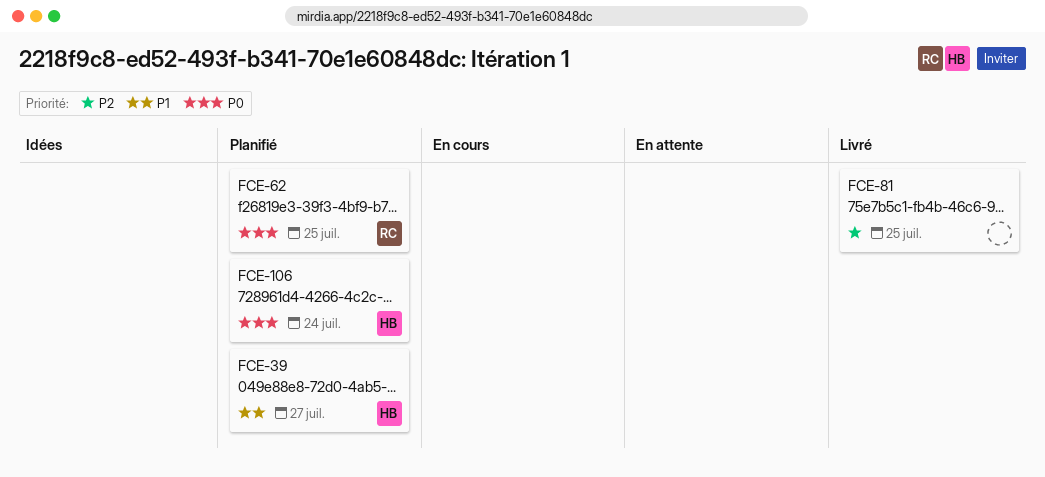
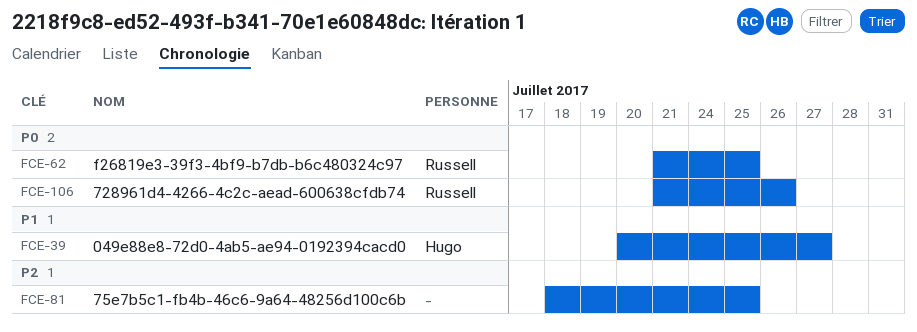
FCE-106, owner: Hugo -> Russell
FCE-106, due: Jul 24 -> Jul 26

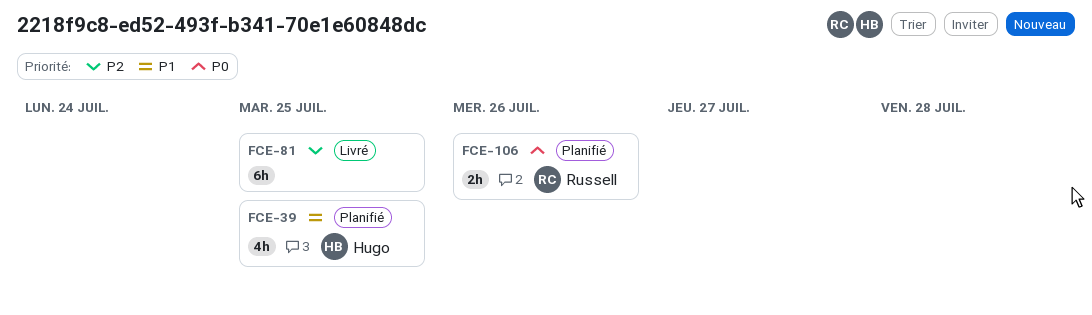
FCE-39, due: Jul 27 -> Jul 25
FCE-62: present -> none

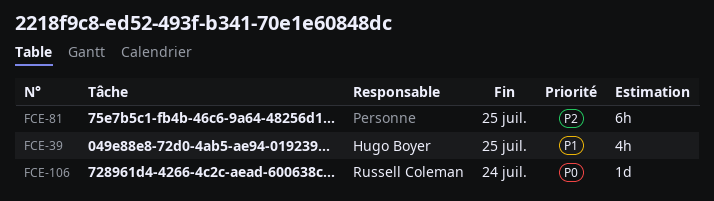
FCE-106, estimate: 2h -> 1d
FCE-106, due: Jul 26 -> Jul 24

